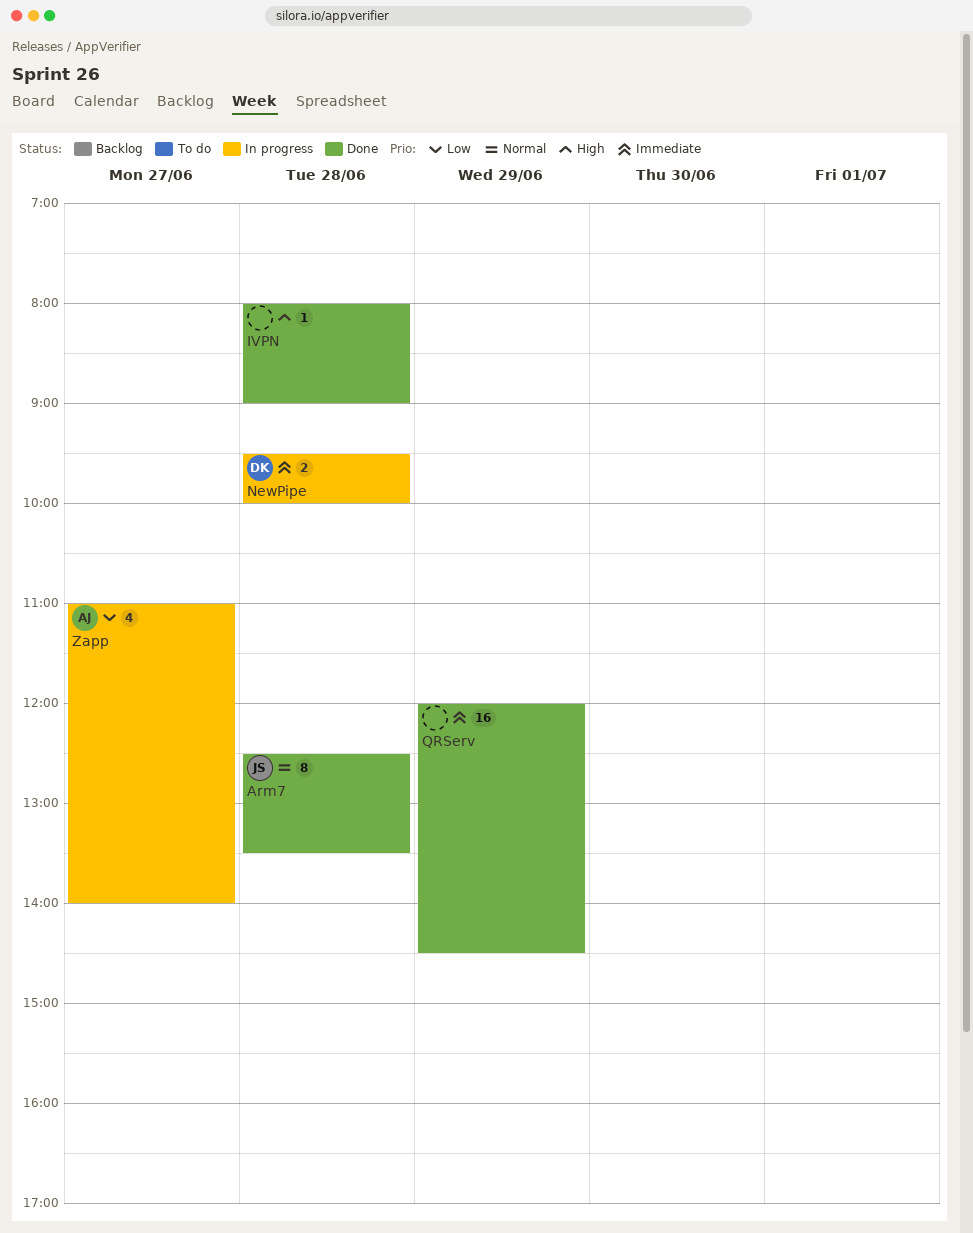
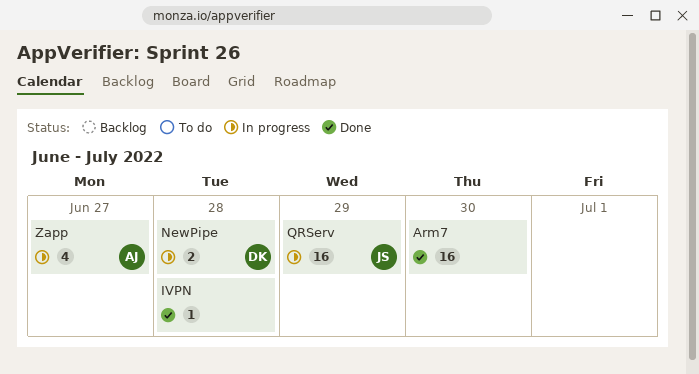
Arm7, owner: JS -> none
Arm7, estimate: 8 -> 16
Arm7, day: Jun 28 -> Jun 30
QRServ, status: Done -> In progress
QRServ, owner: none -> JS

